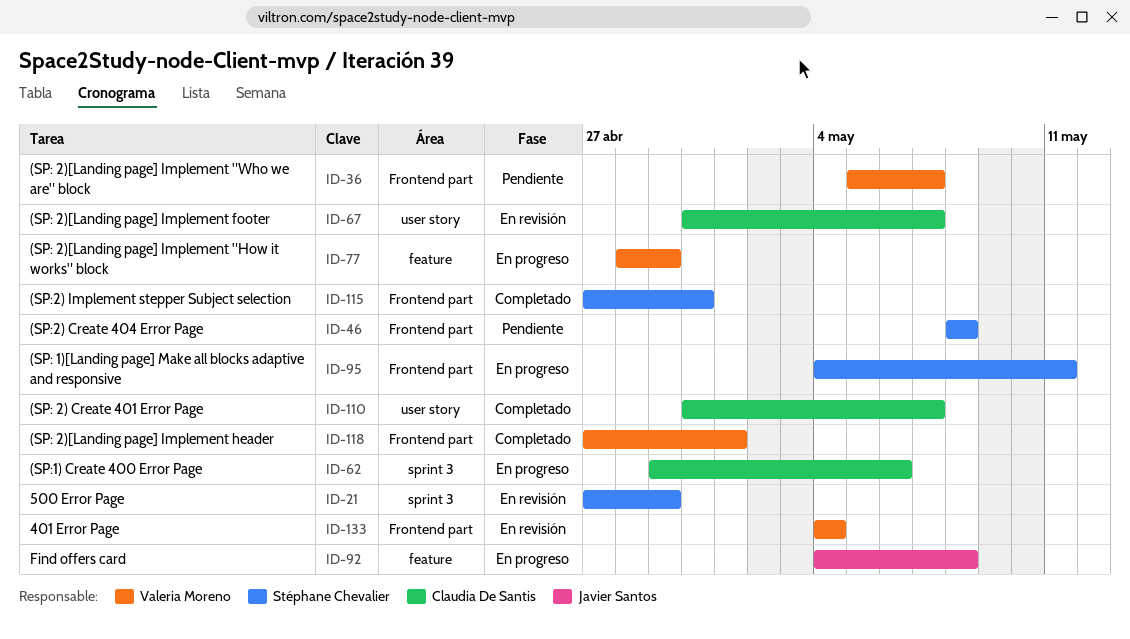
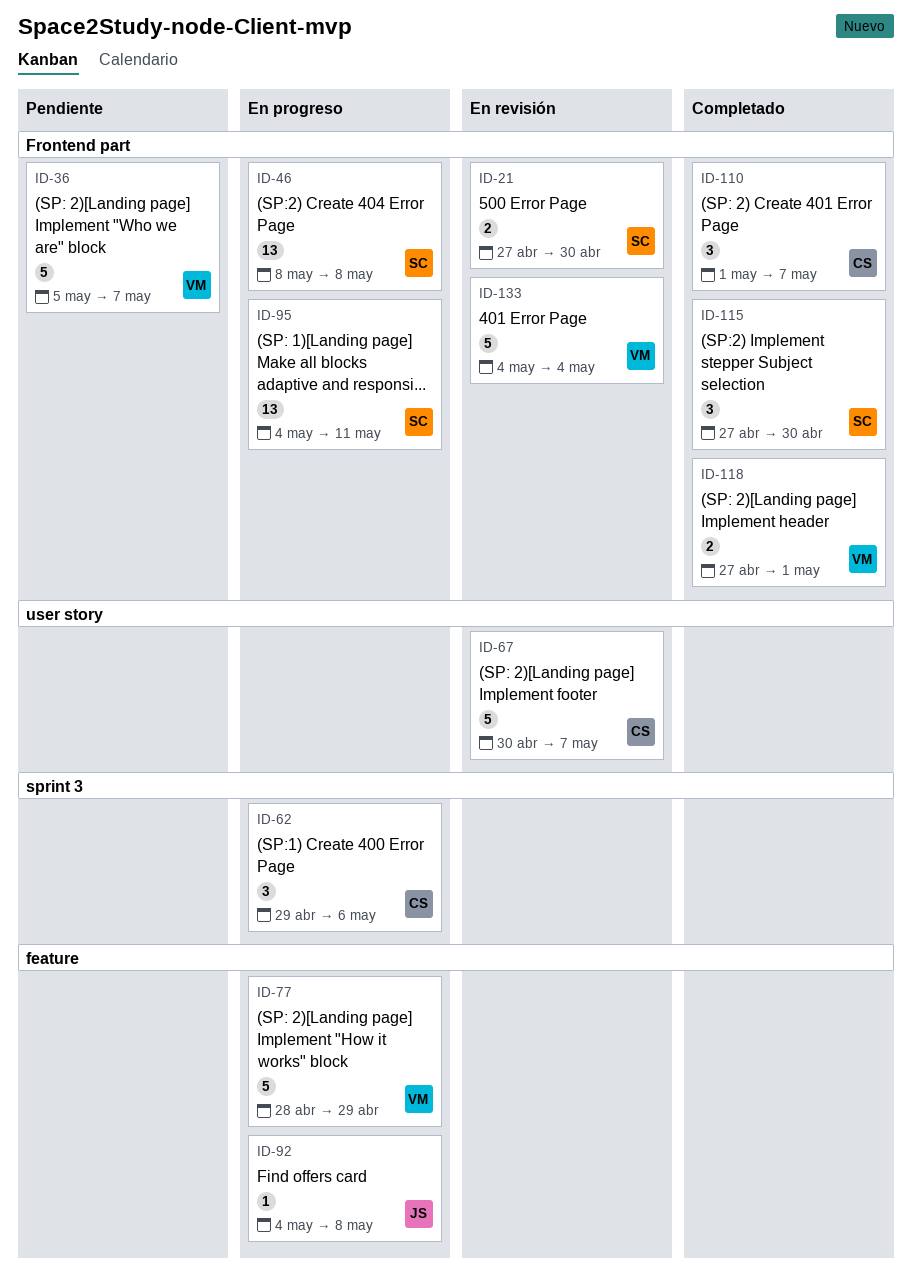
ID-21, label: sprint 3 -> Frontend part
ID-21, due: Apr 29 -> Apr 30
ID-46, status: Pendiente -> En progreso
ID-110, label: user story -> Frontend part
ID-110, start: Apr 30 -> May 1

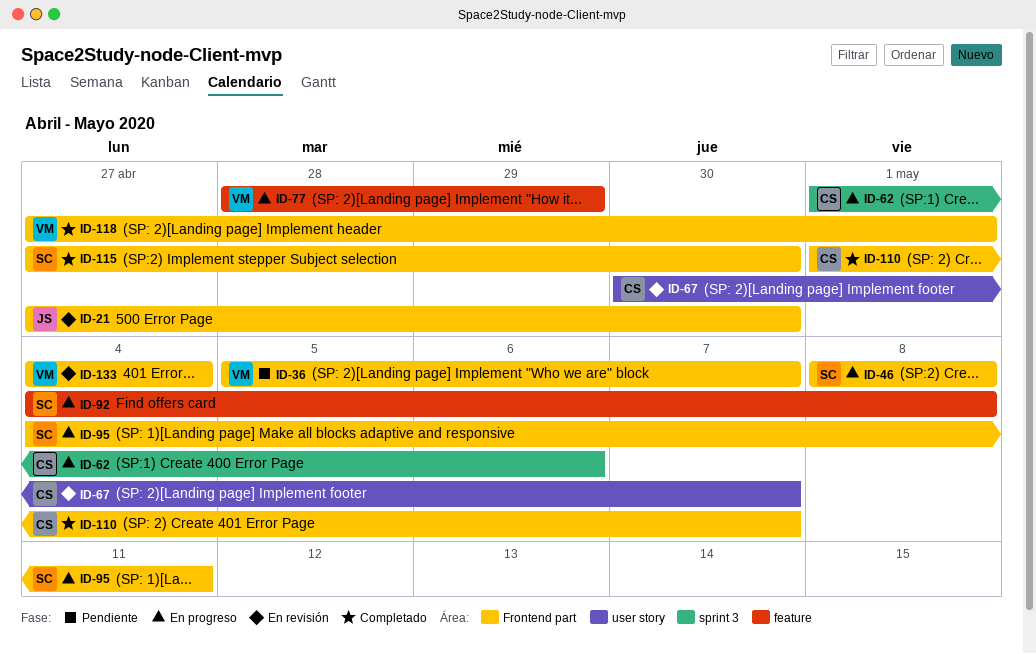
ID-21, owner: SC -> JS
ID-62, start: Apr 29 -> May 1
ID-92, owner: JS -> SC

